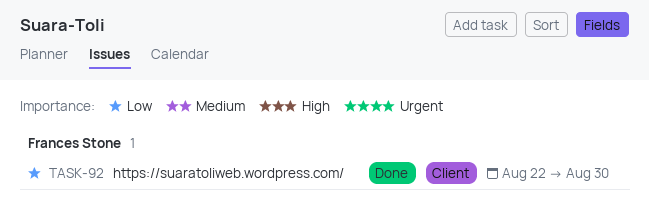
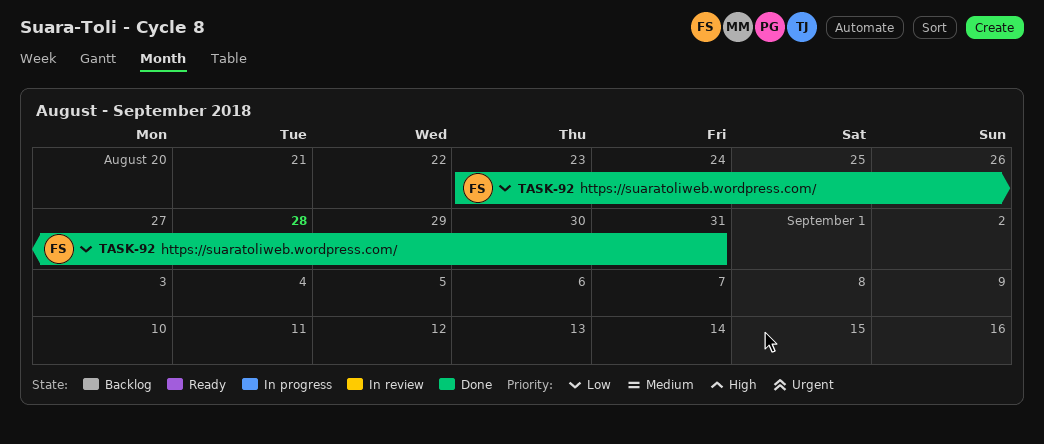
TASK-92, start: Aug 22 -> Aug 23
TASK-92, due: Aug 30 -> Aug 31

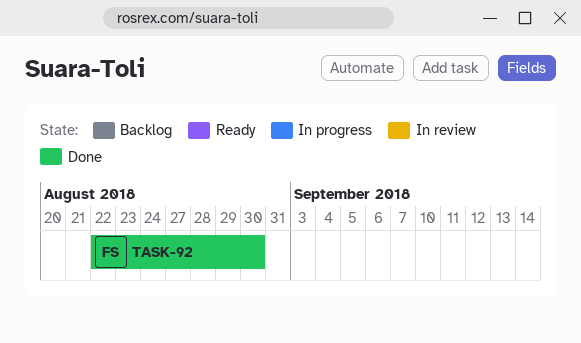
TASK-92, start: Aug 23 -> Aug 22
TASK-92, due: Aug 31 -> Aug 30

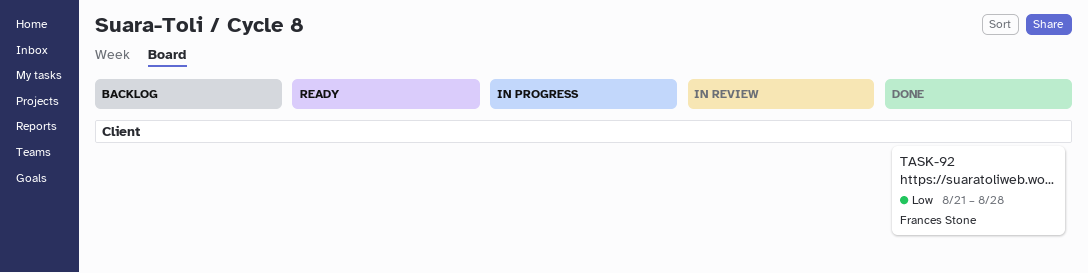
TASK-92, start: Aug 22 -> Aug 21
TASK-92, due: Aug 30 -> Aug 28

